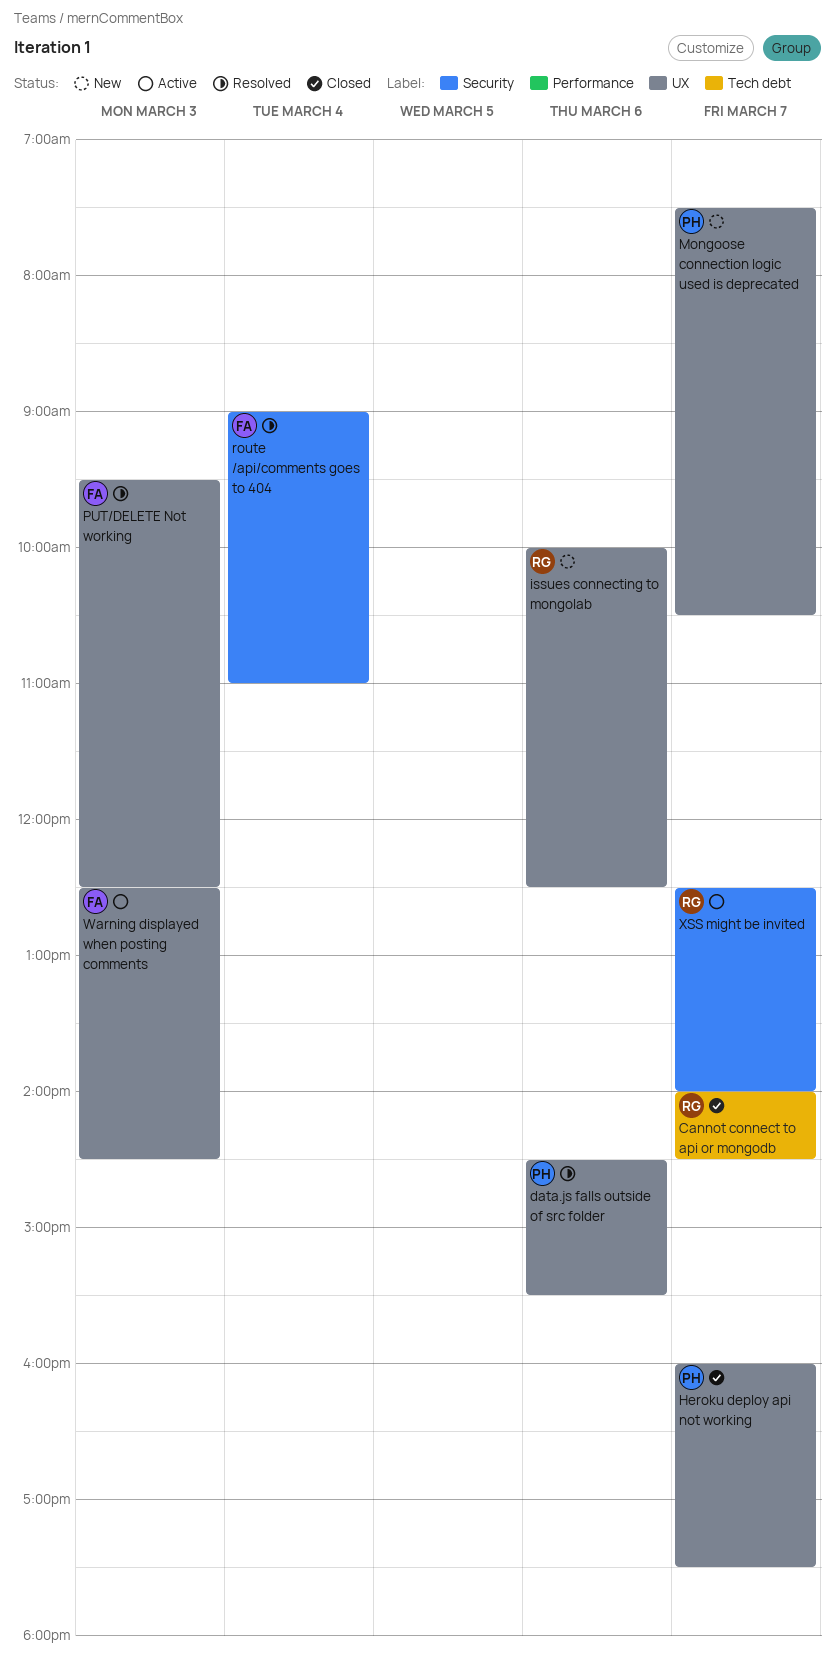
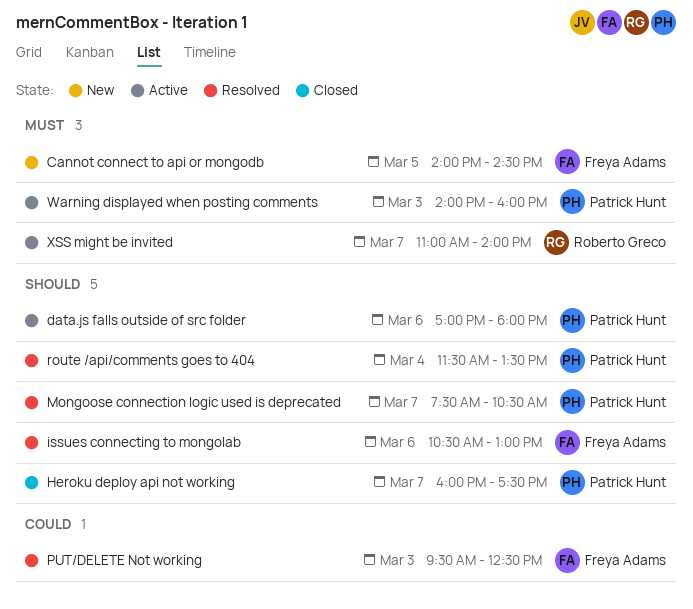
Cannot connect to api or mongodb, status: Closed -> New
Cannot connect to api or mongodb, owner: Roberto Greco -> Freya Adams
Cannot connect to api or mongodb, day: Mar 7 -> Mar 5
data.js falls outside of src folder, status: Resolved -> Active
data.js falls outside of src folder, begins: 14:30 -> 17:00
data.js falls outside of src folder, ends: 15:30 -> 18:00
issues connecting to mongolab, status: New -> Resolved
issues connecting to mongolab, owner: Roberto Greco -> Freya Adams
issues connecting to mongolab, begins: 10:00 -> 10:30
issues connecting to mongolab, ends: 12:30 -> 13:00
Mongoose connection logic used is deprecated, status: New -> Resolved
route /api/comments goes to 404, owner: Freya Adams -> Patrick Hunt
route /api/comments goes to 404, begins: 09:00 -> 11:30
route /api/comments goes to 404, ends: 11:00 -> 13:30
Warning displayed when posting comments, owner: Freya Adams -> Patrick Hunt
Warning displayed when posting comments, begins: 12:30 -> 14:00
Warning displayed when posting comments, ends: 14:30 -> 16:00
XSS might be invited, begins: 12:30 -> 11:00

